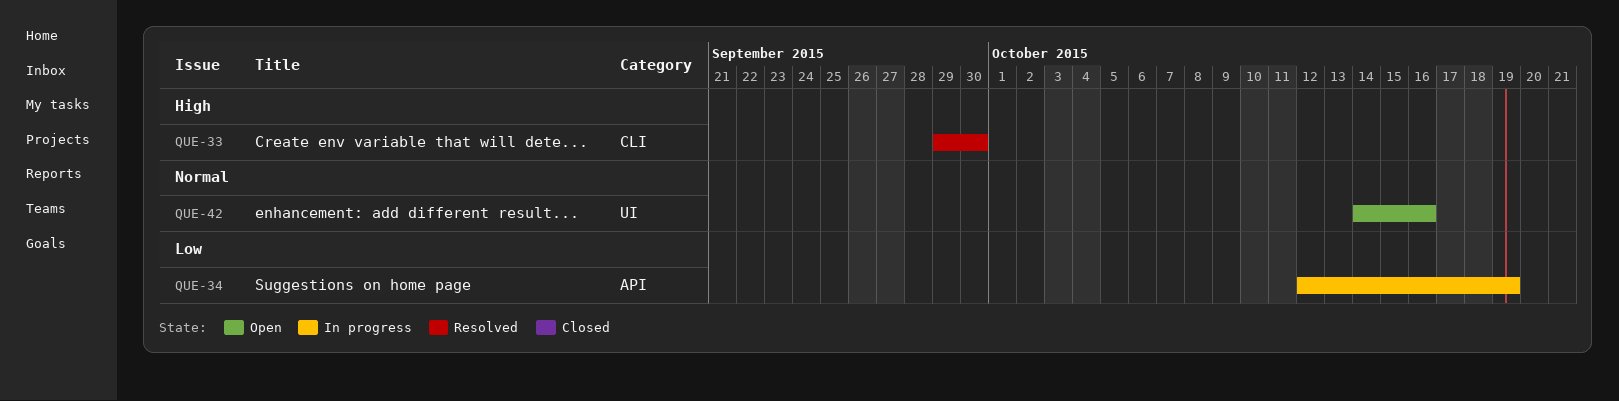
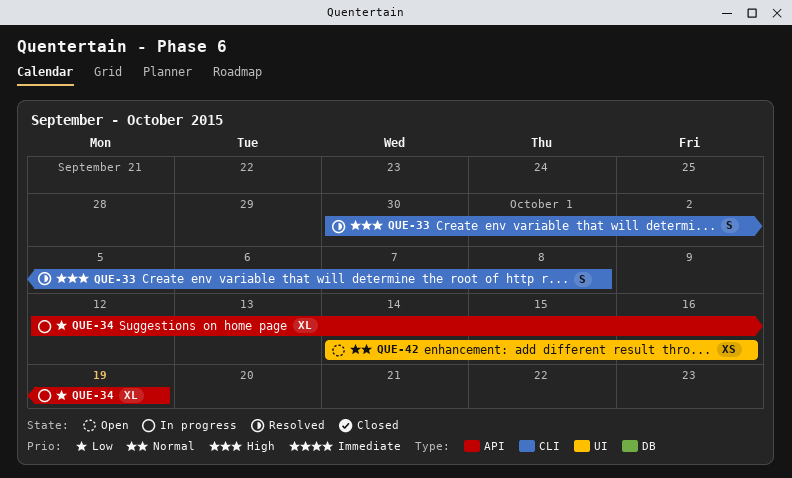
QUE-33, start: Sep 29 -> Sep 30
QUE-33, due: Sep 30 -> Oct 8

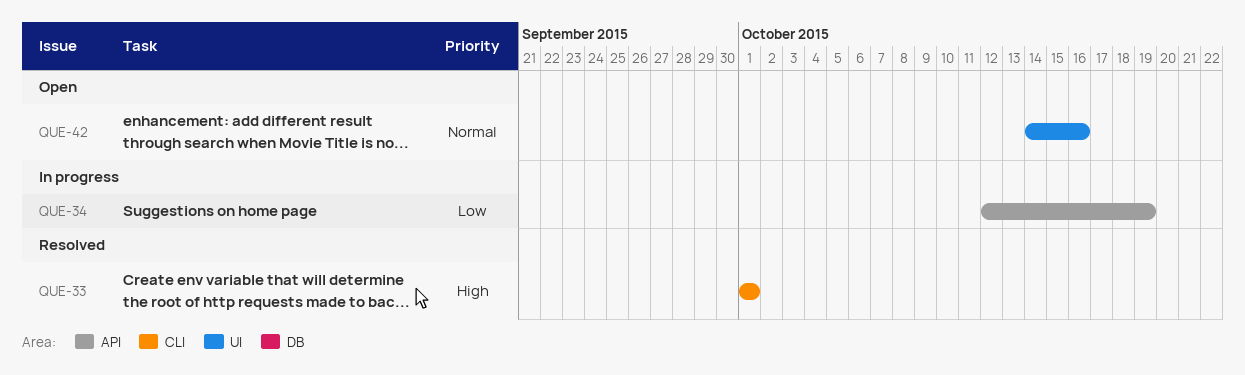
QUE-33, start: Sep 30 -> Oct 1
QUE-33, due: Oct 8 -> Oct 1

